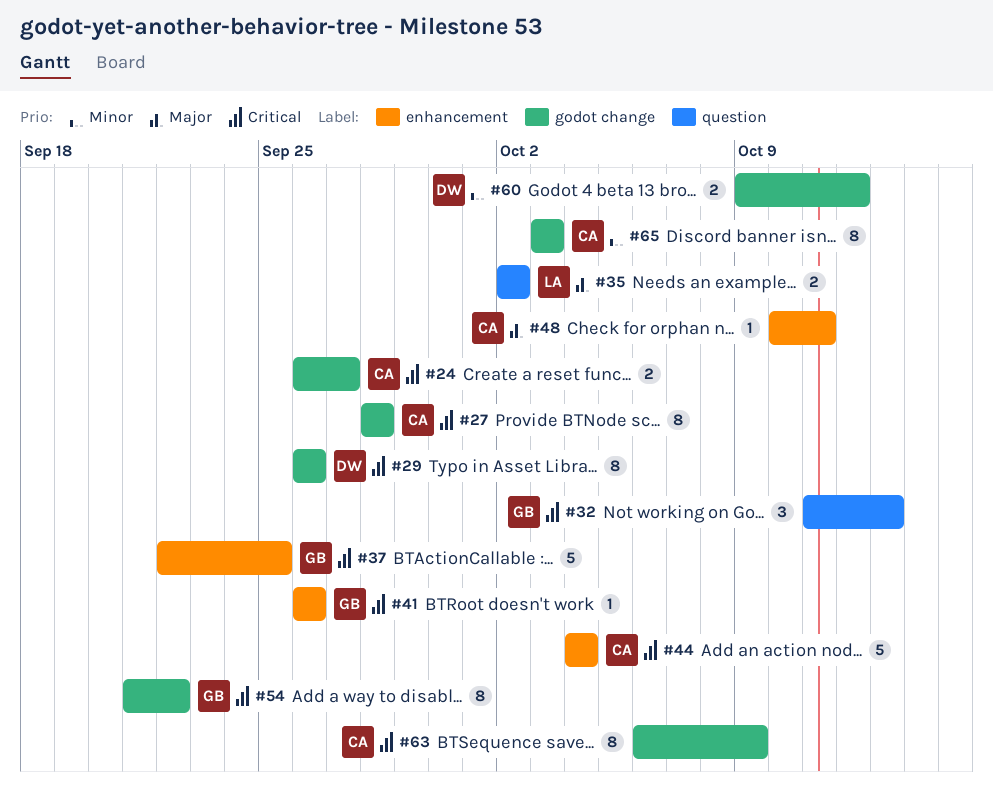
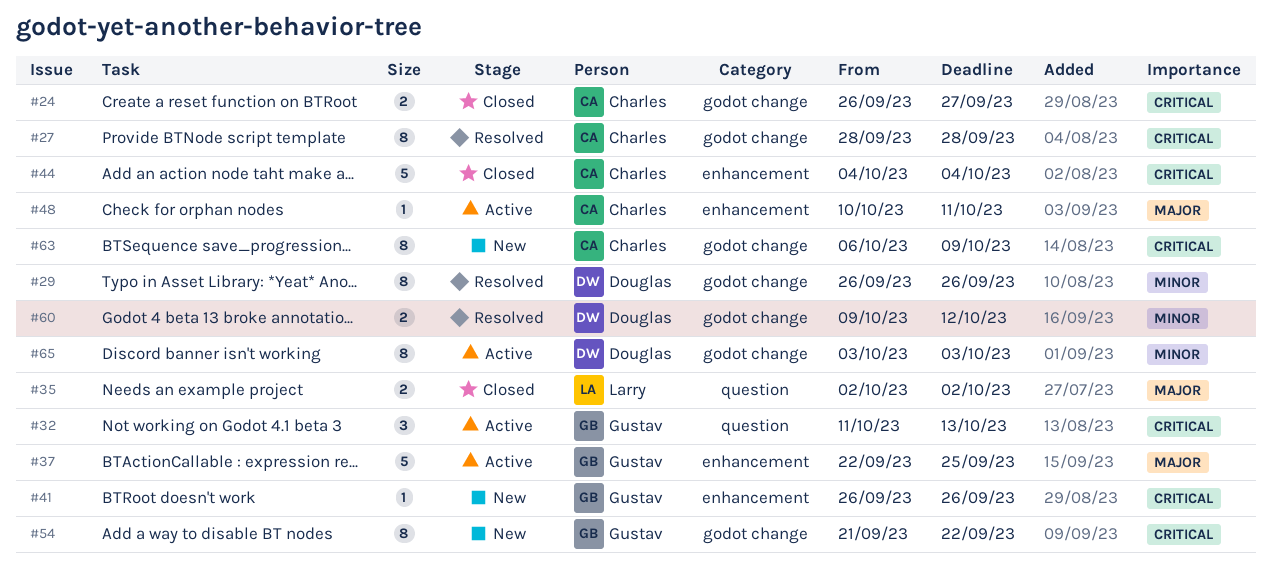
#29, priority: Critical -> Minor
#37, priority: Critical -> Major
#65, owner: Charles -> Douglas

